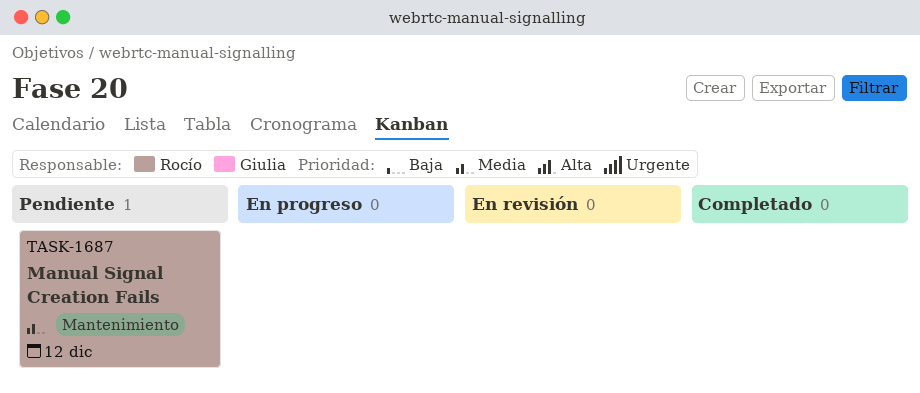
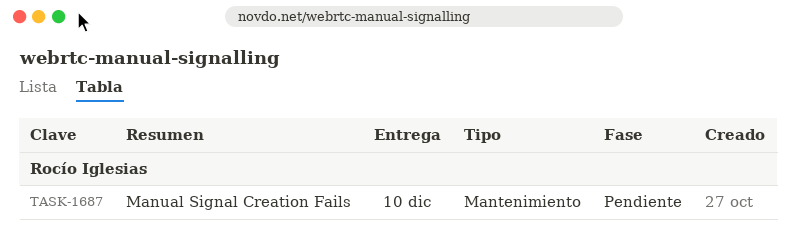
TASK-1687, due: Dec 12 -> Dec 10

